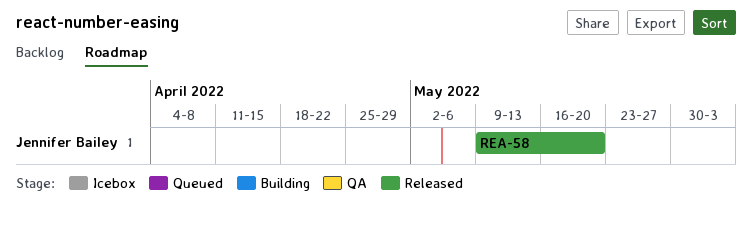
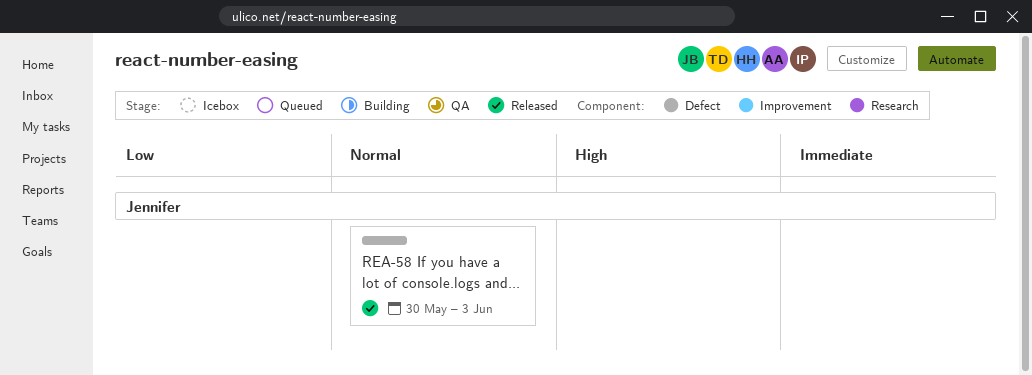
REA-58, start: May 9 -> May 30
REA-58, due: May 20 -> Jun 3

